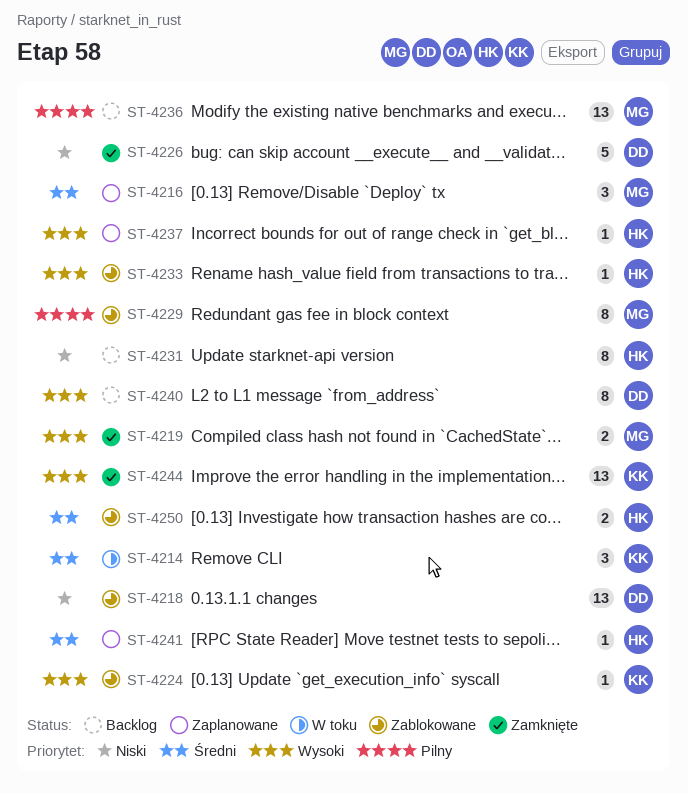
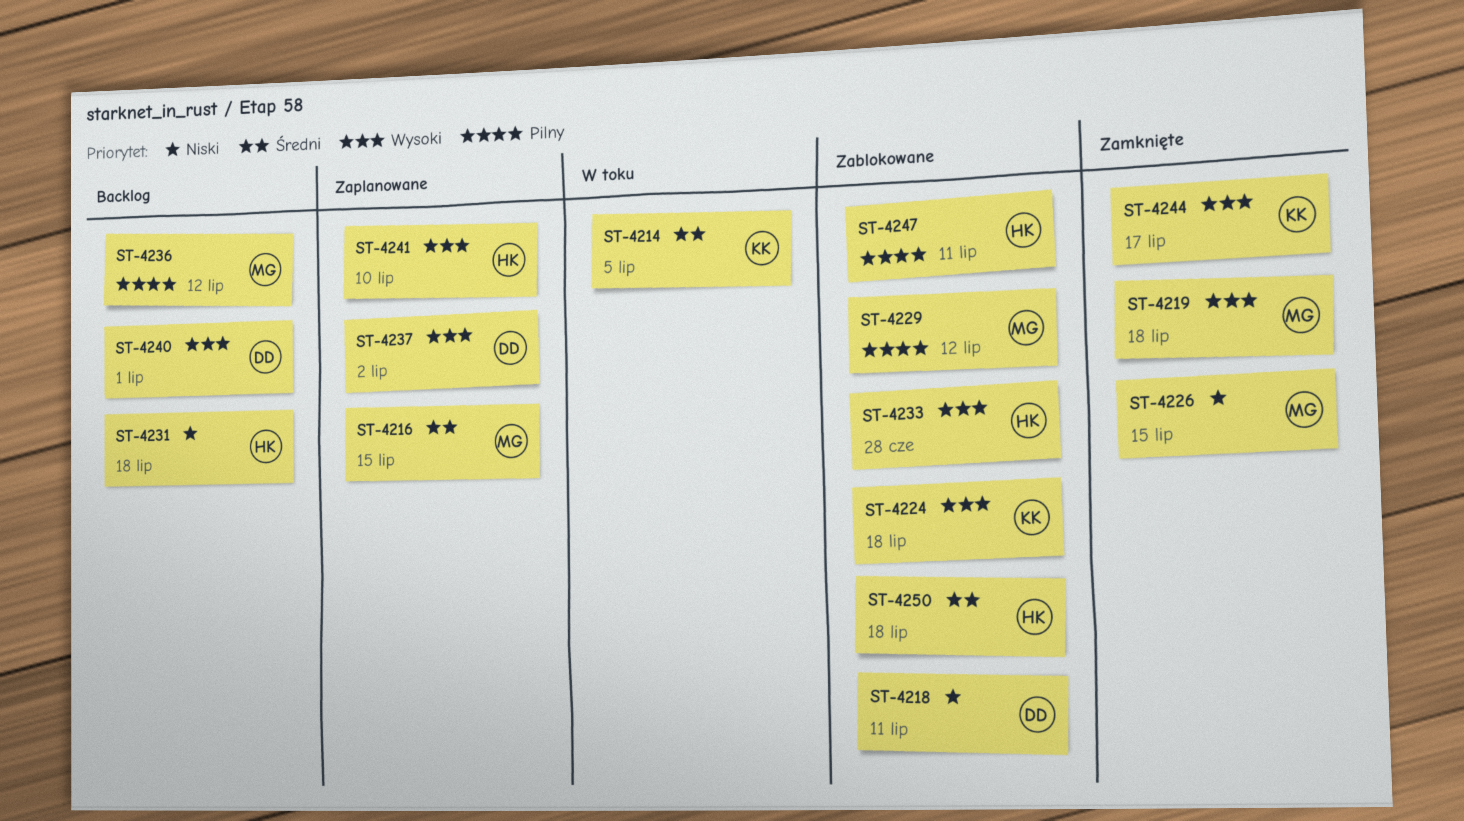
ST-4226, owner: DD -> MG
ST-4237, owner: HK -> DD
ST-4241, priority: Średni -> Wysoki
ST-4247: none -> present

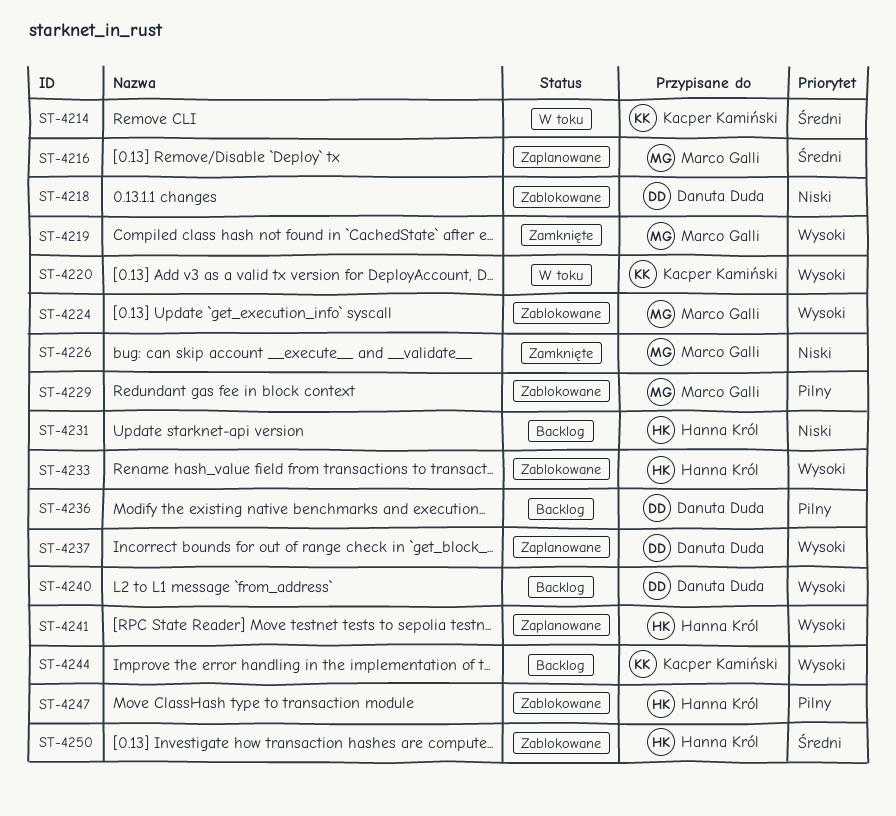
ST-4220: none -> present
ST-4224, owner: Kacper Kamiński -> Marco Galli
ST-4236, owner: Marco Galli -> Danuta Duda
ST-4244, status: Zamknięte -> Backlog

